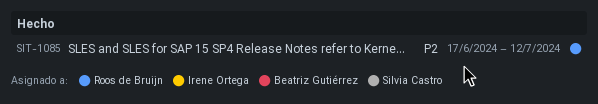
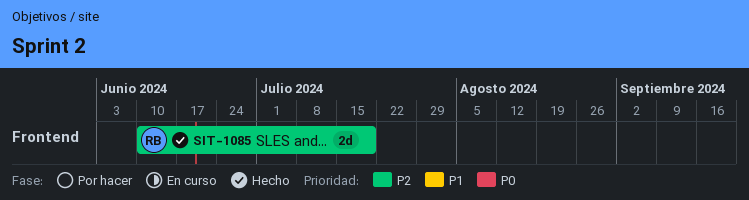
SIT-1085, start: Jun 17 -> Jun 10
SIT-1085, due: Jul 12 -> Jul 19

